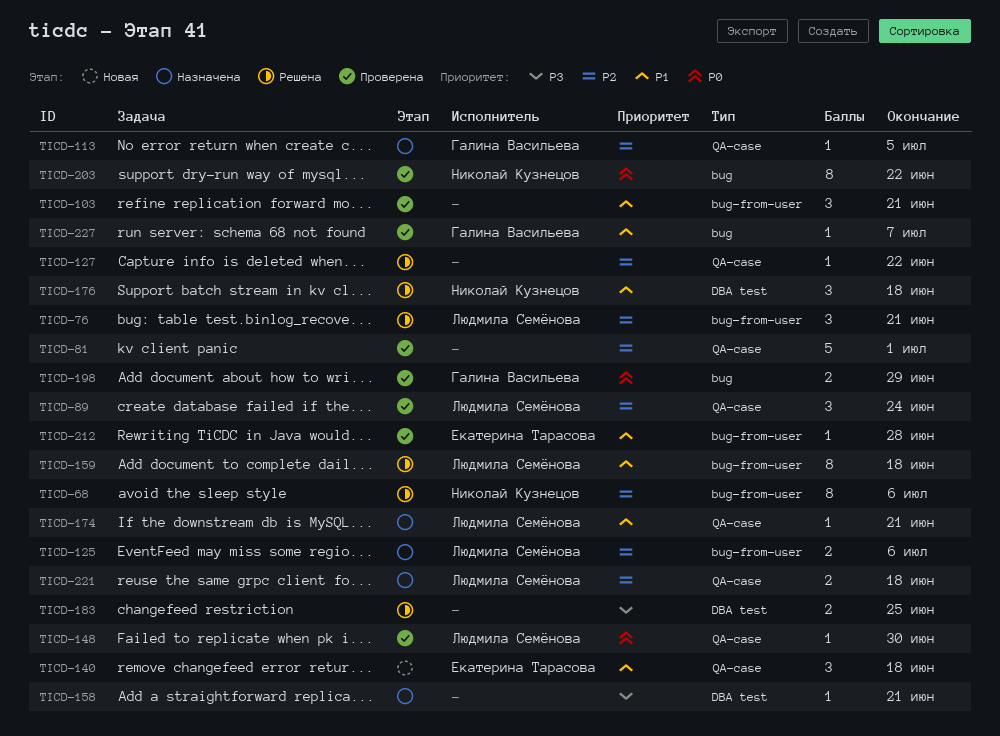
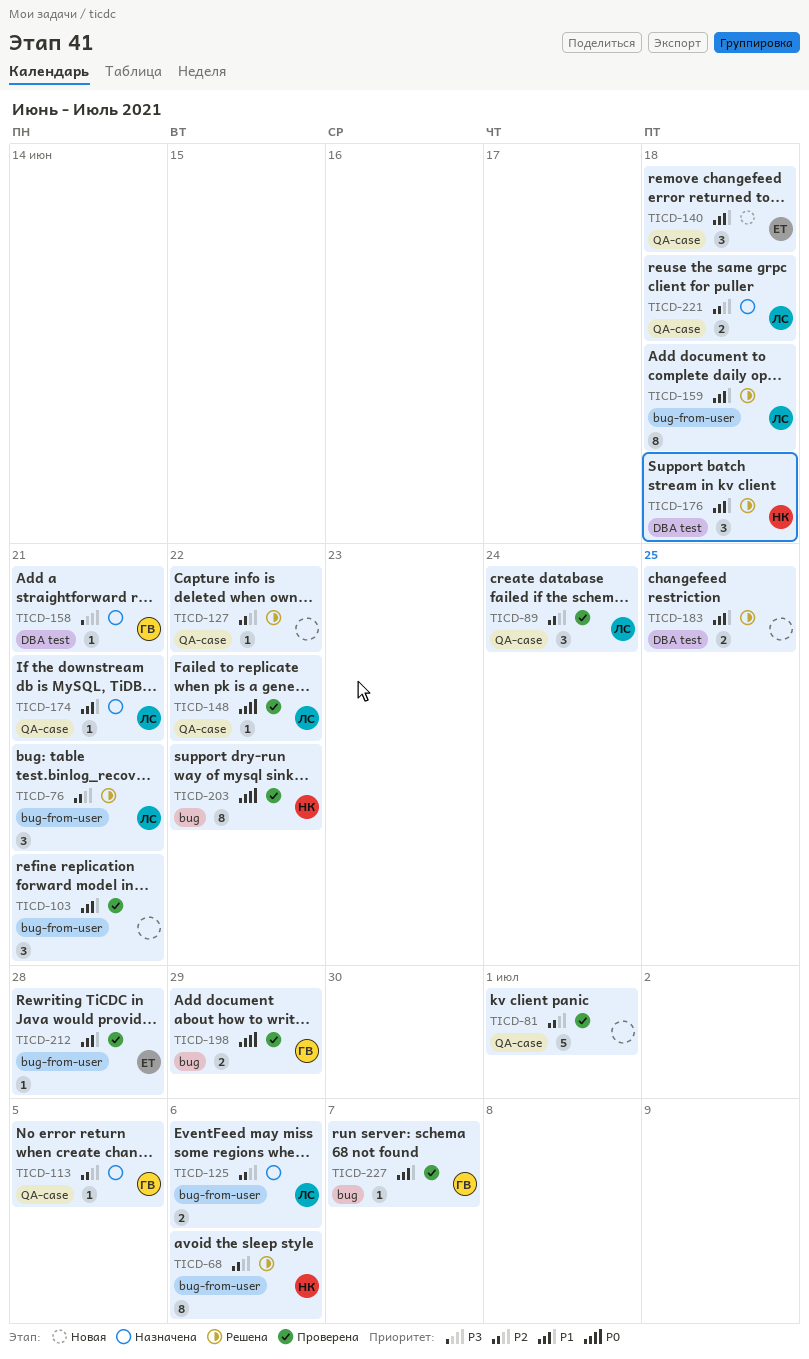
TICD-148, due: Jun 30 -> Jun 22
TICD-158, owner: none -> Галина Васильева
TICD-183, priority: P3 -> P1

